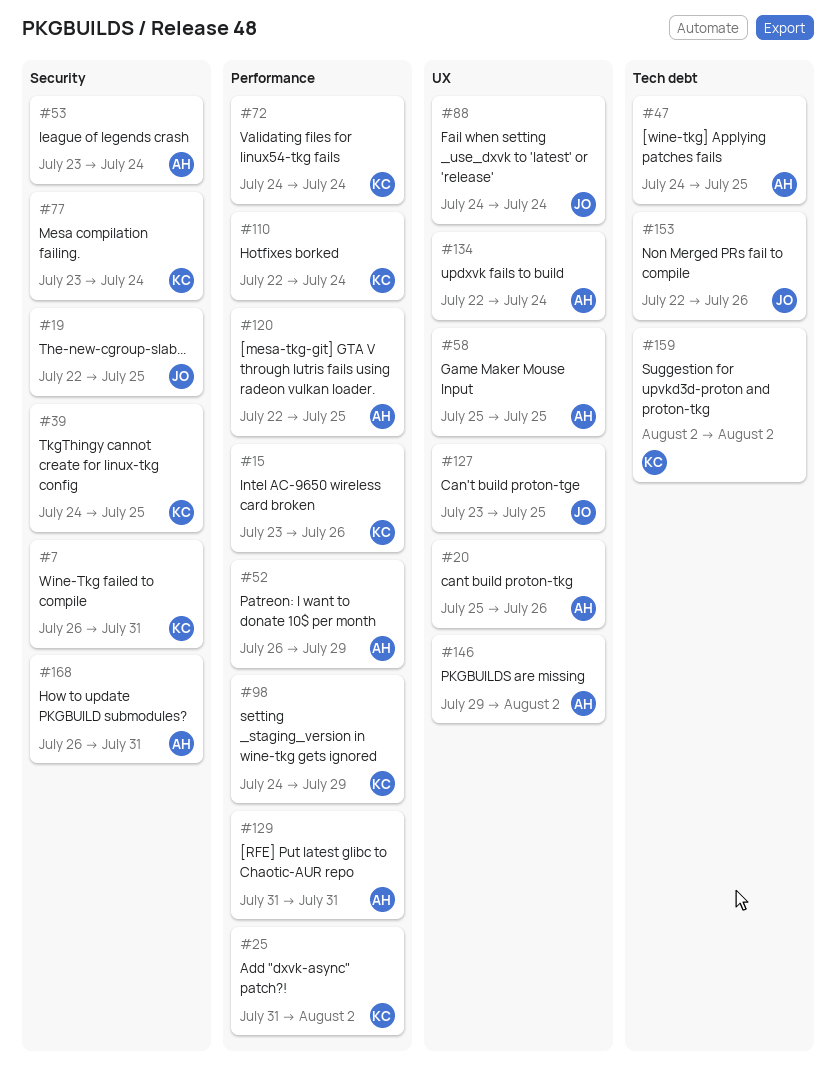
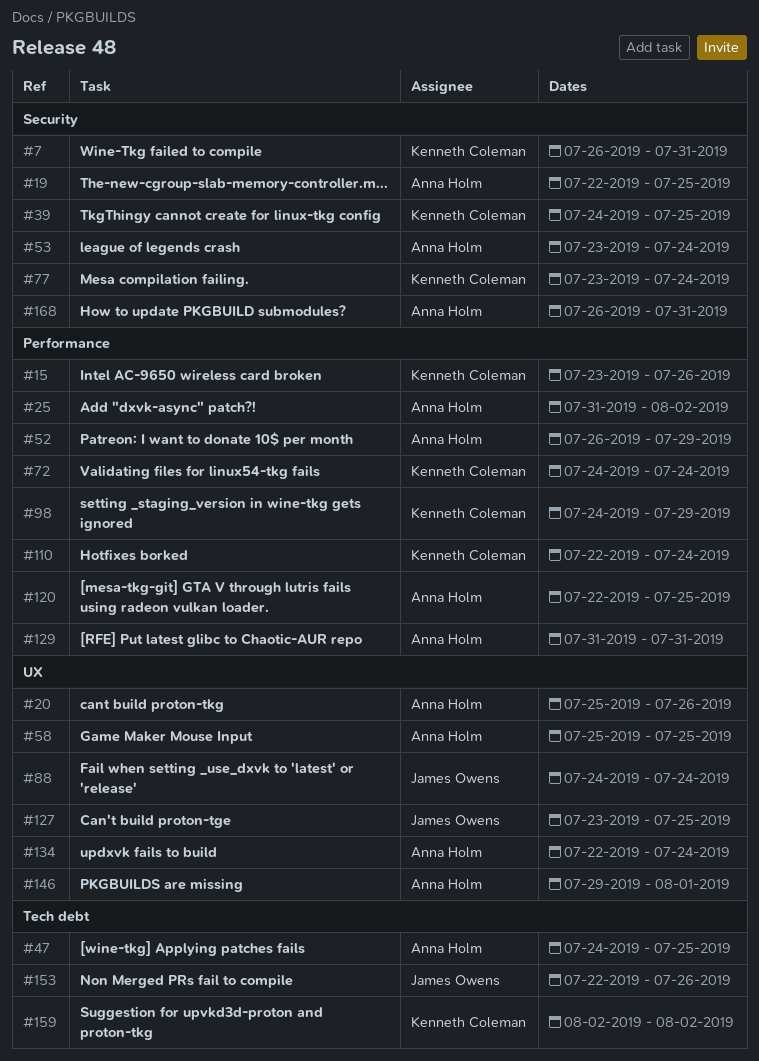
#19, owner: James Owens -> Anna Holm
#25, owner: Kenneth Coleman -> Anna Holm
#146, due: Aug 2 -> Aug 1

